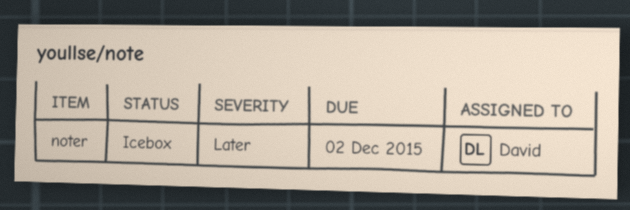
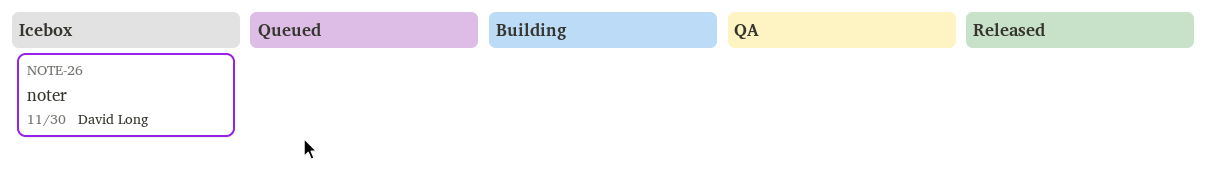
noter, due: Dec 2 -> Nov 30

